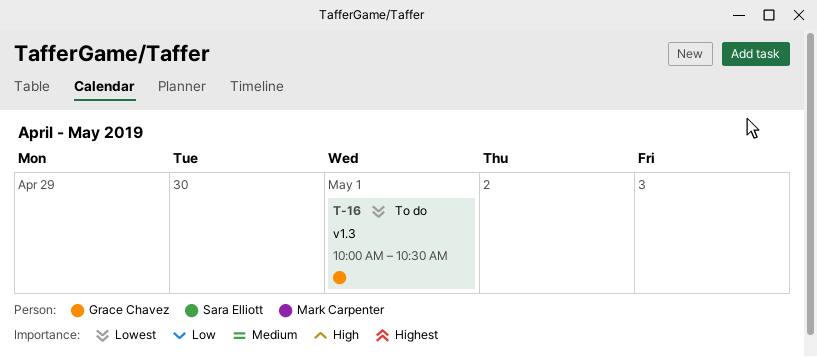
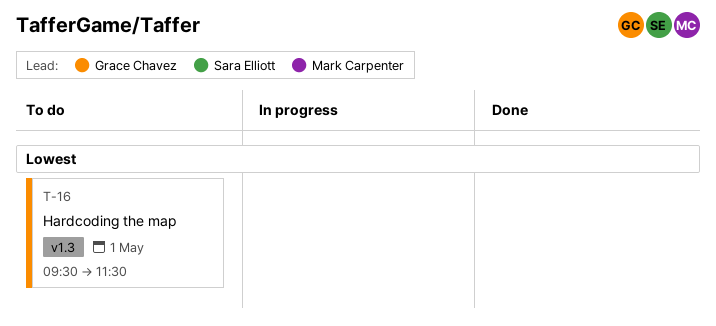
T-16, begins: 10:00 -> 09:30
T-16, ends: 10:30 -> 11:30

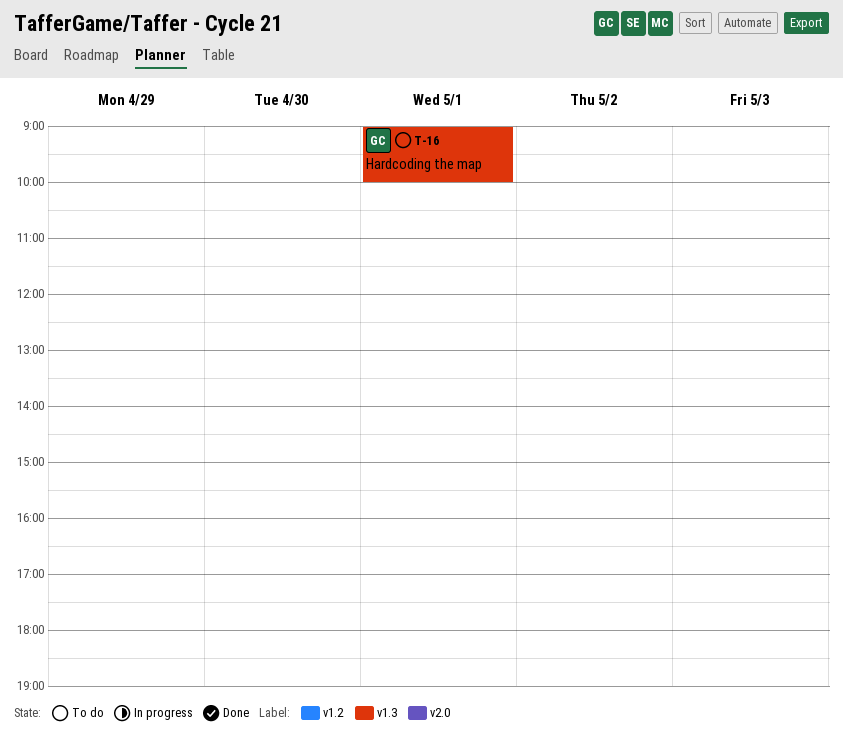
T-16, begins: 09:30 -> 09:00
T-16, ends: 11:30 -> 10:00

